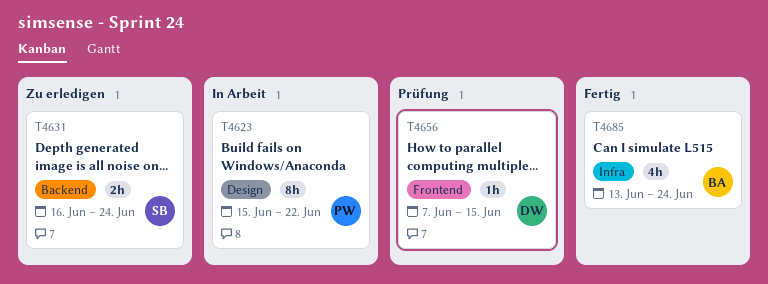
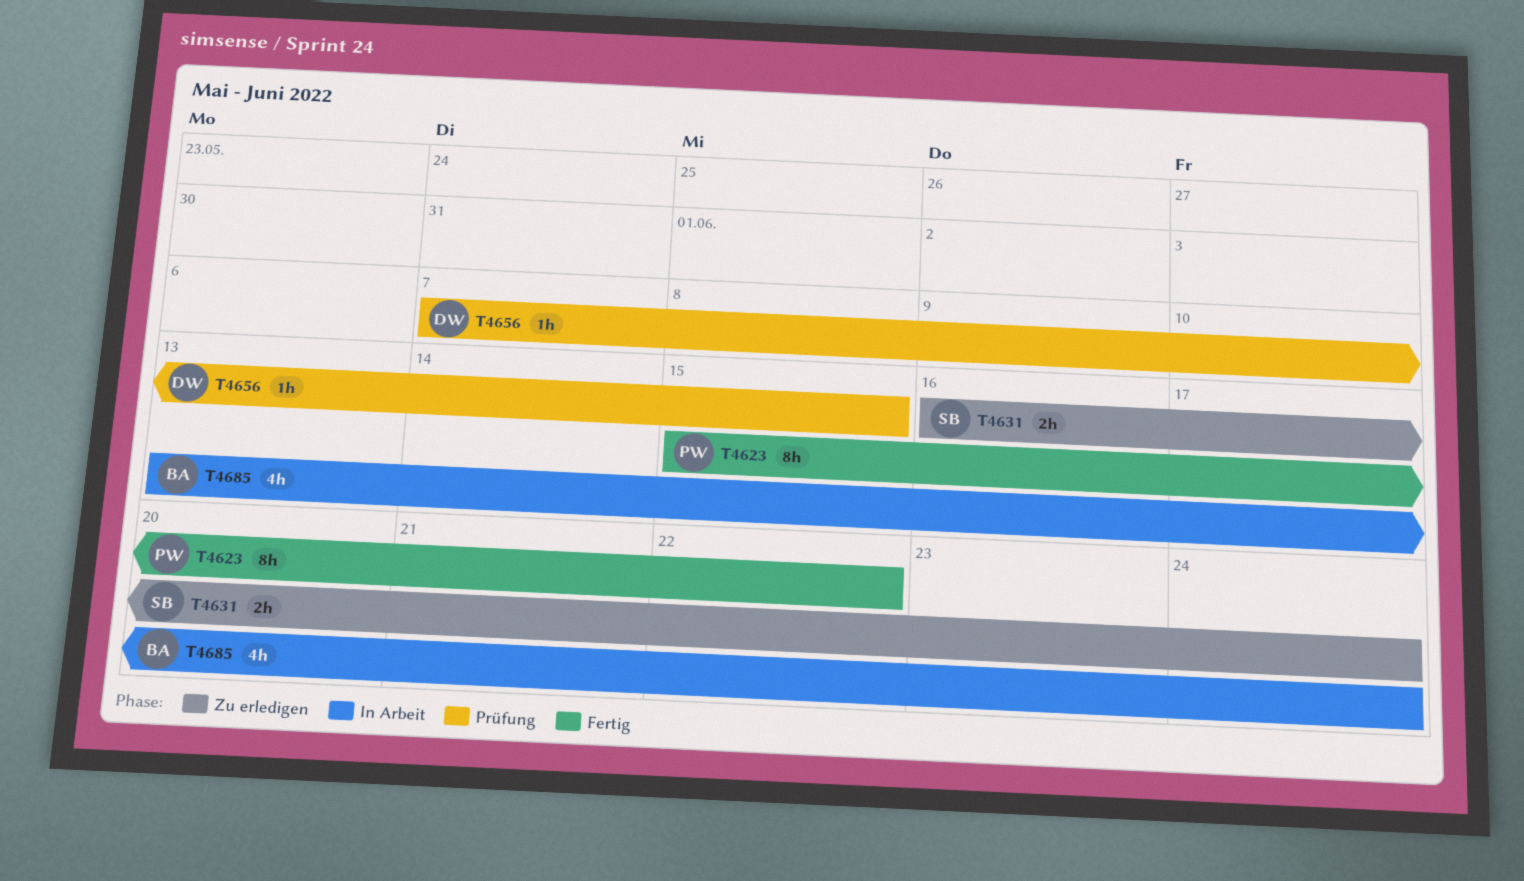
T4623, status: In Arbeit -> Fertig
T4685, status: Fertig -> In Arbeit

